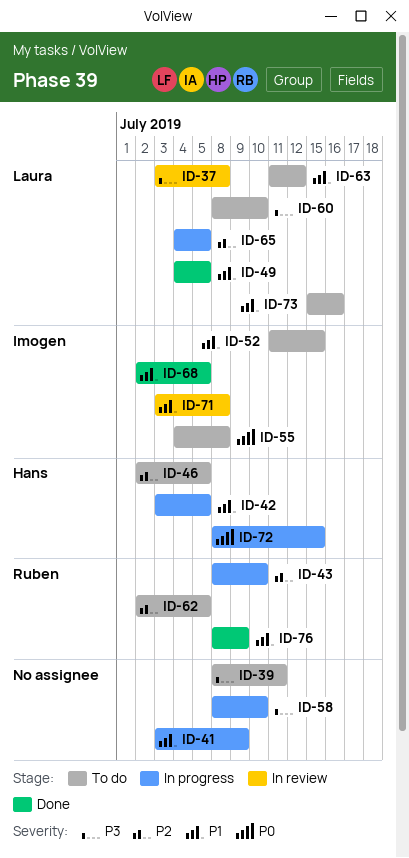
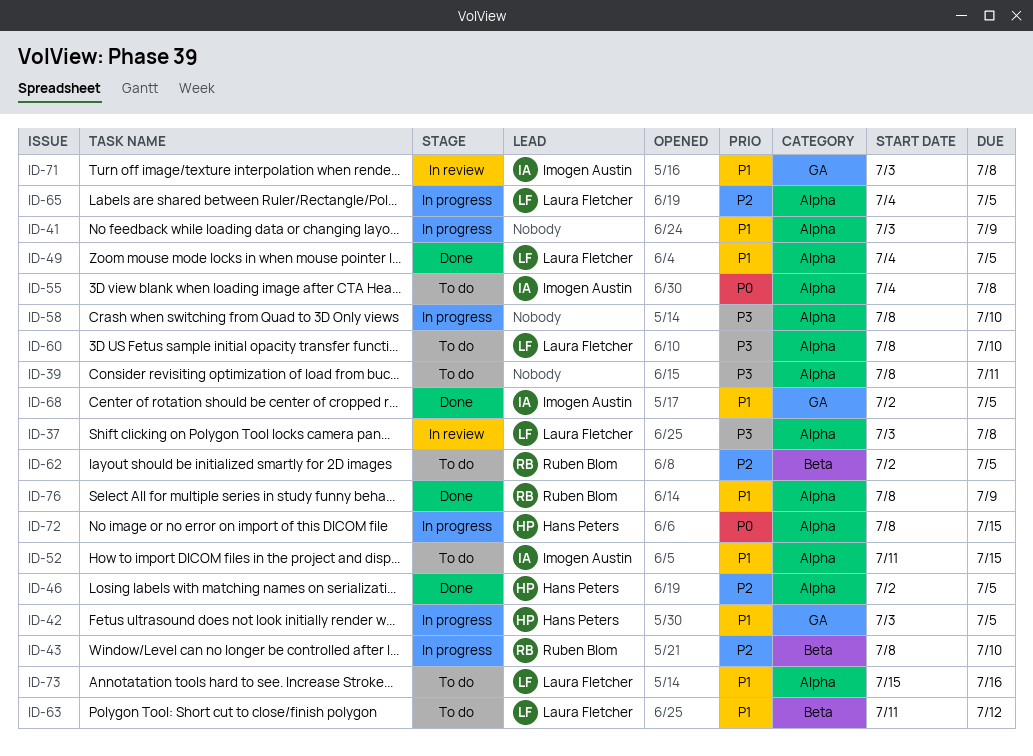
ID-46, status: To do -> Done

